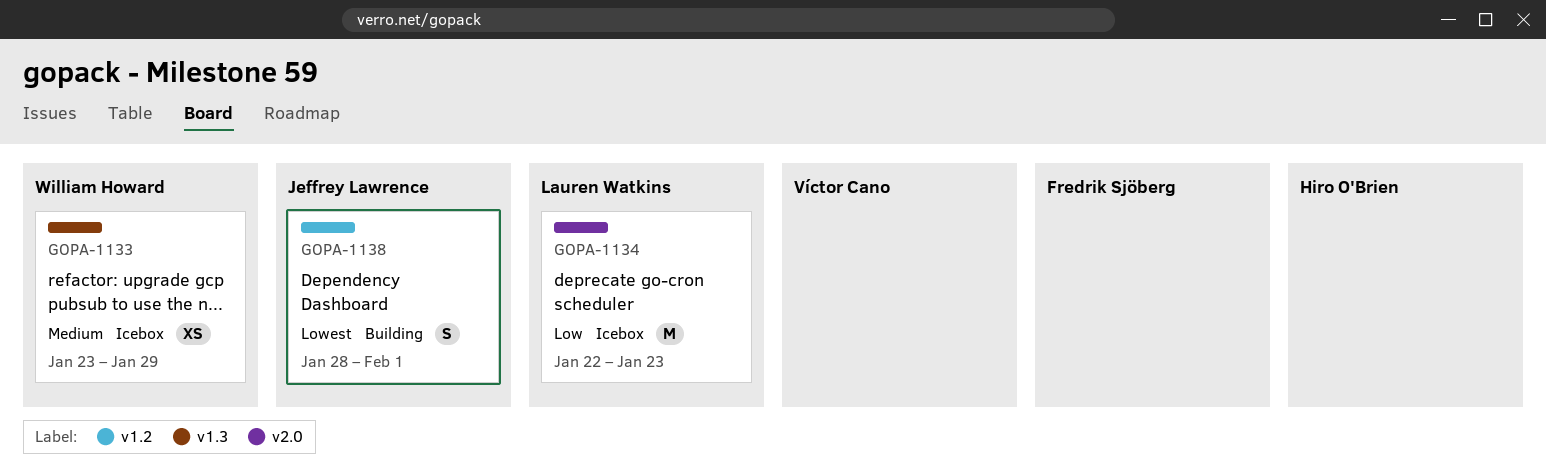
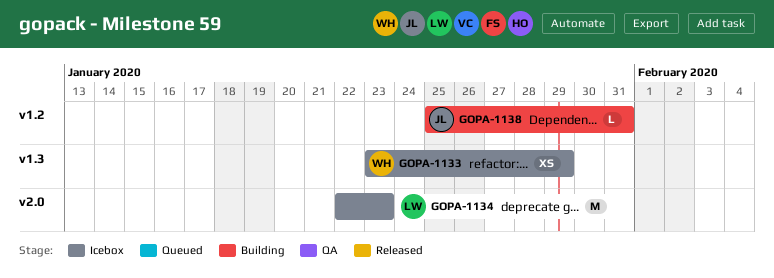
GOPA-1138, estimate: S -> L
GOPA-1138, start: Jan 28 -> Jan 25
GOPA-1138, due: Feb 1 -> Jan 31

